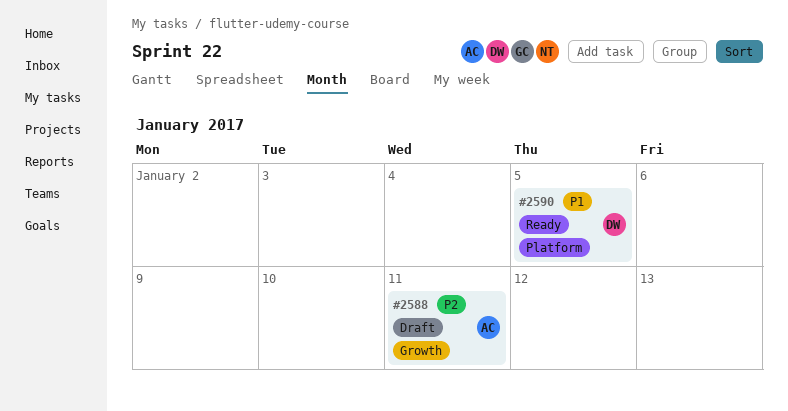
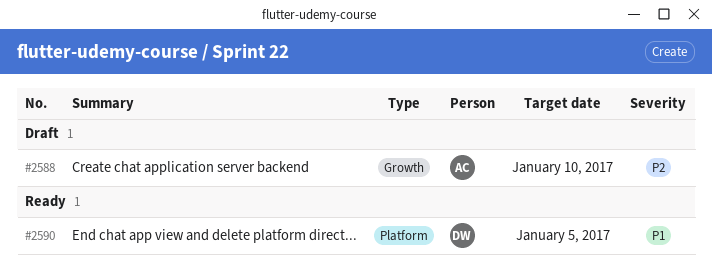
#2588, due: Jan 11 -> Jan 10

